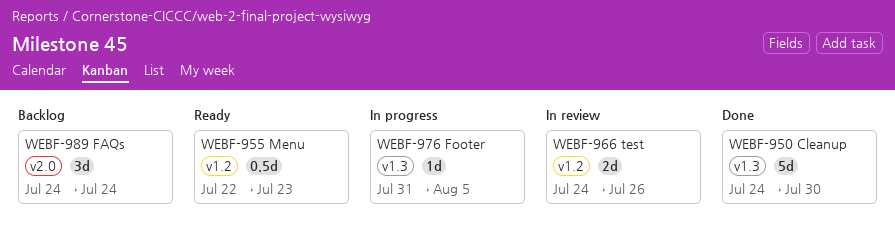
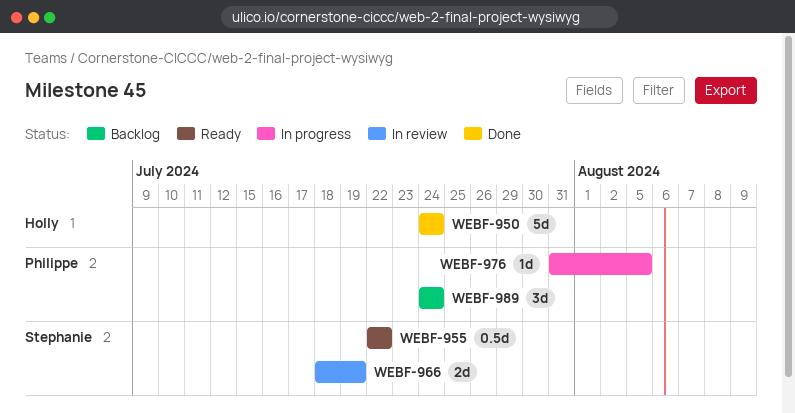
WEBF-950, due: Jul 30 -> Jul 24
WEBF-955, due: Jul 23 -> Jul 22
WEBF-966, start: Jul 24 -> Jul 18
WEBF-966, due: Jul 26 -> Jul 19

